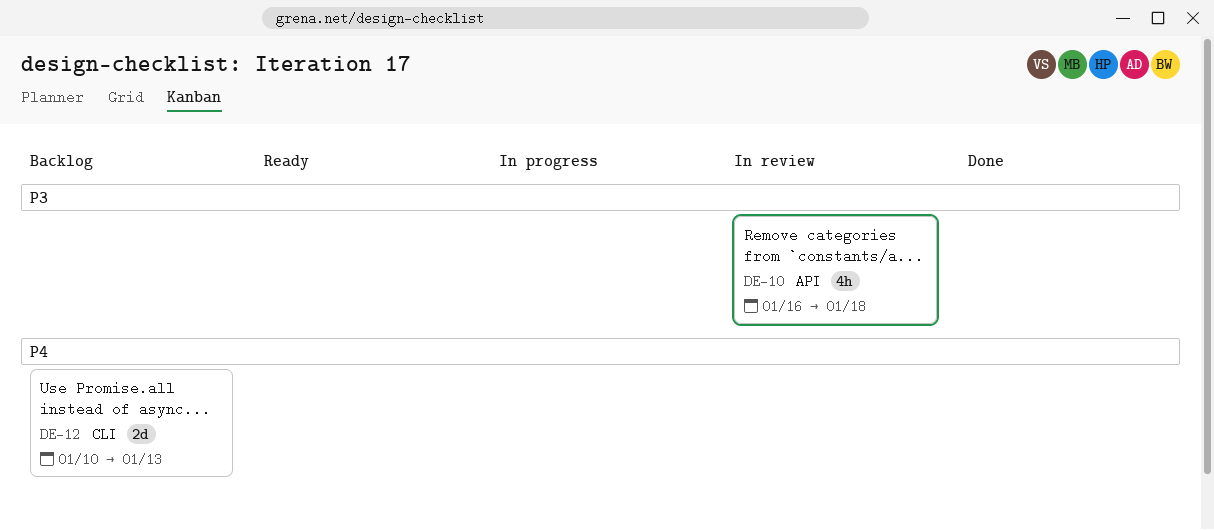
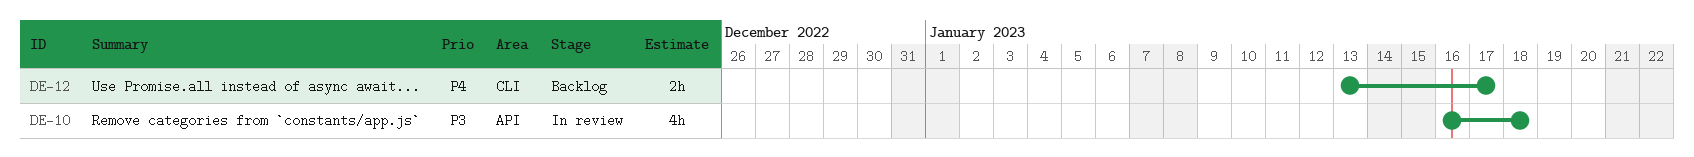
DE-12, estimate: 2d -> 2h
DE-12, start: Jan 10 -> Jan 13
DE-12, due: Jan 13 -> Jan 17

